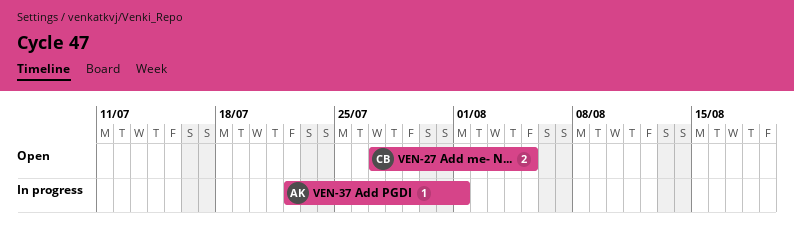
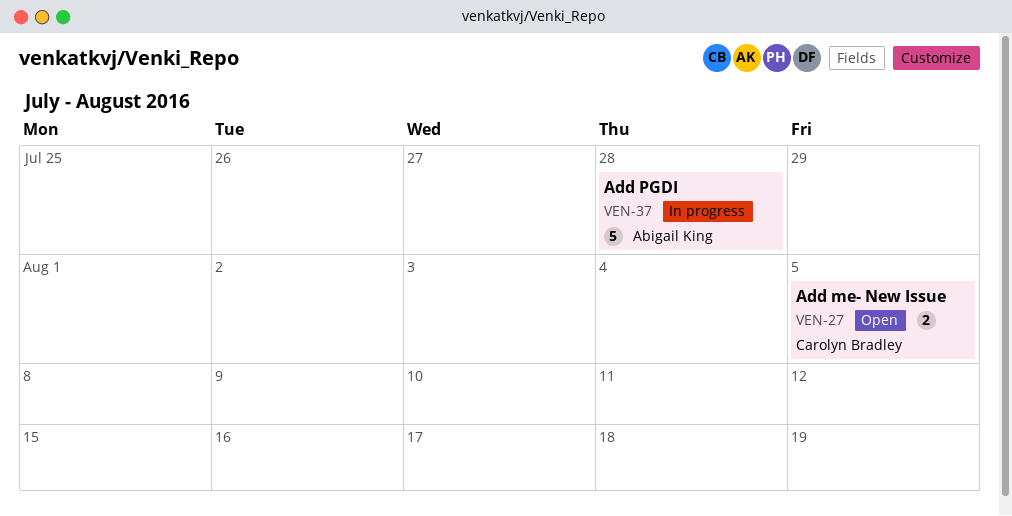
VEN-37, estimate: 1 -> 5
VEN-37, due: Aug 1 -> Jul 28

